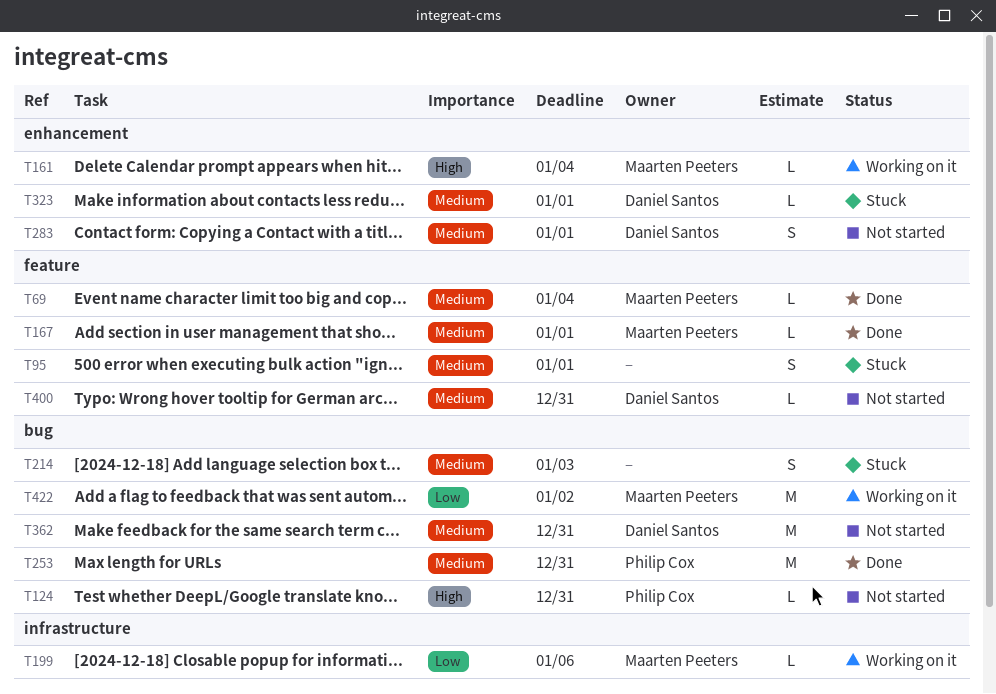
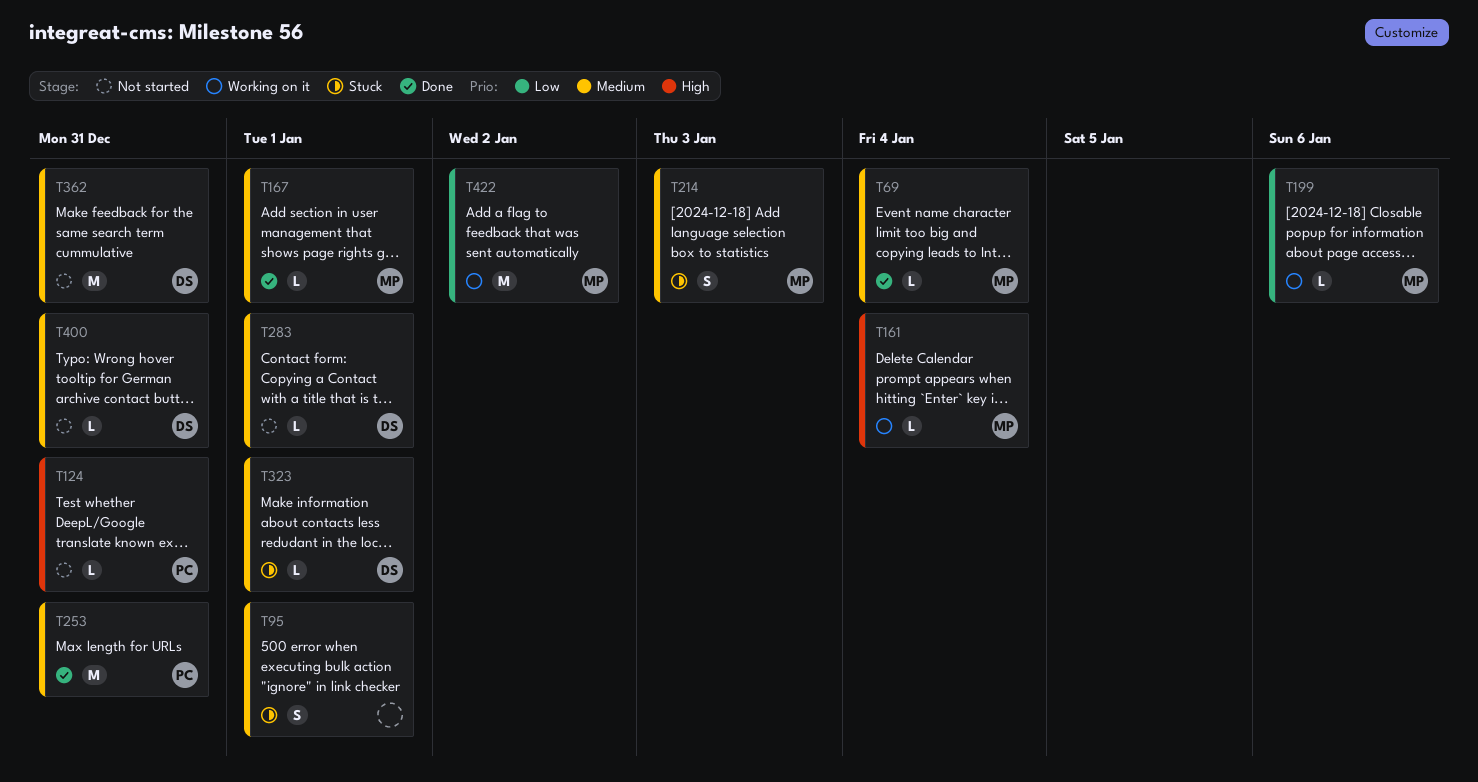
T214, owner: none -> Maarten Peeters
T283, estimate: S -> L

